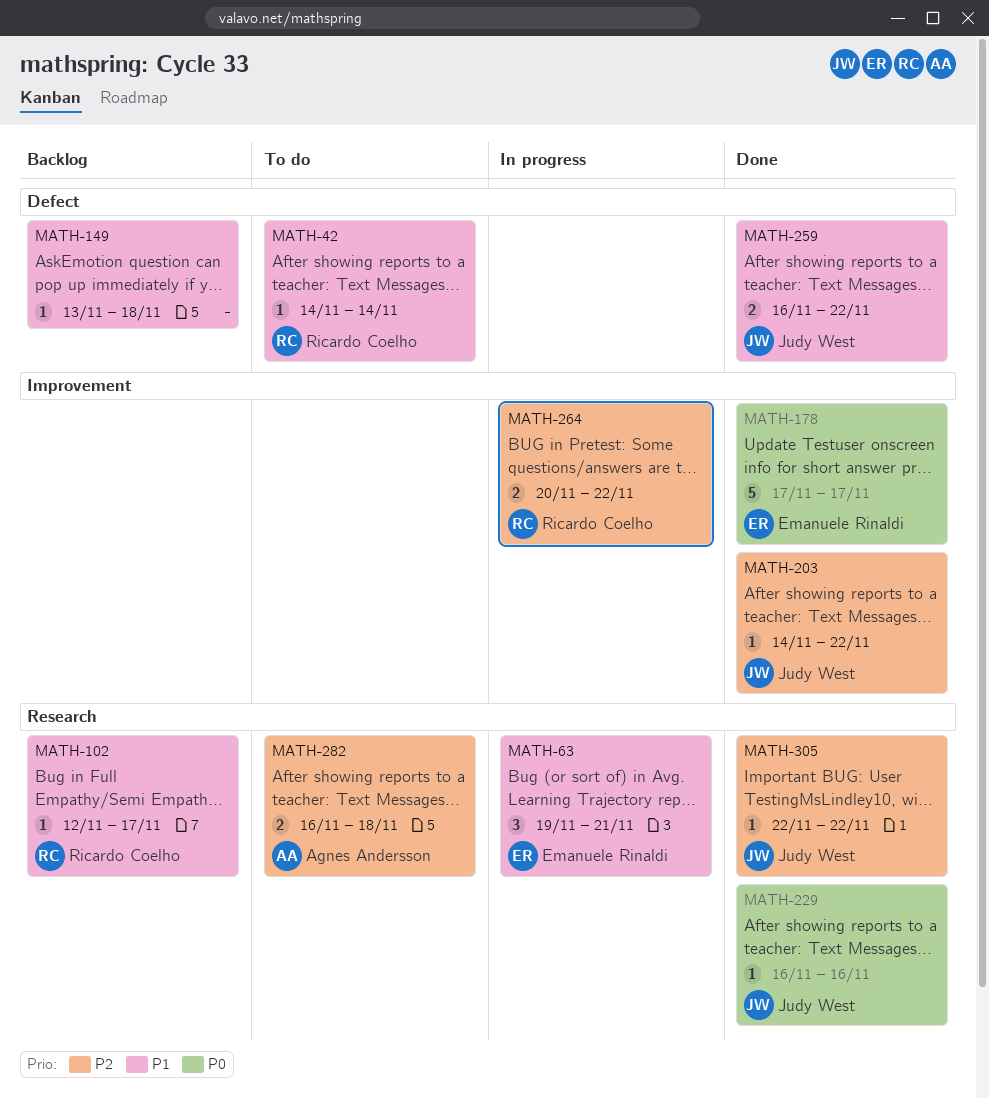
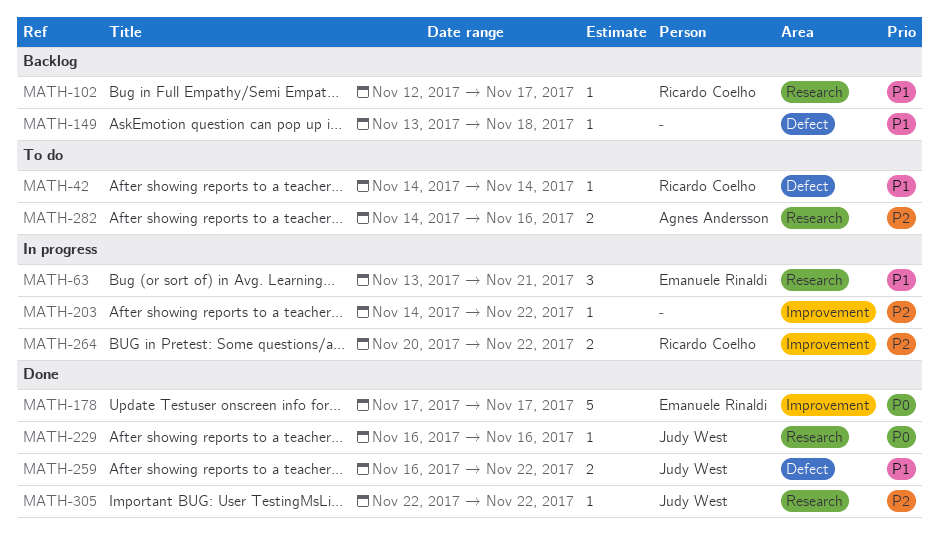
MATH-63, start: Nov 19 -> Nov 13
MATH-203, status: Done -> In progress
MATH-203, owner: Judy West -> none
MATH-282, start: Nov 16 -> Nov 14
MATH-282, due: Nov 18 -> Nov 16

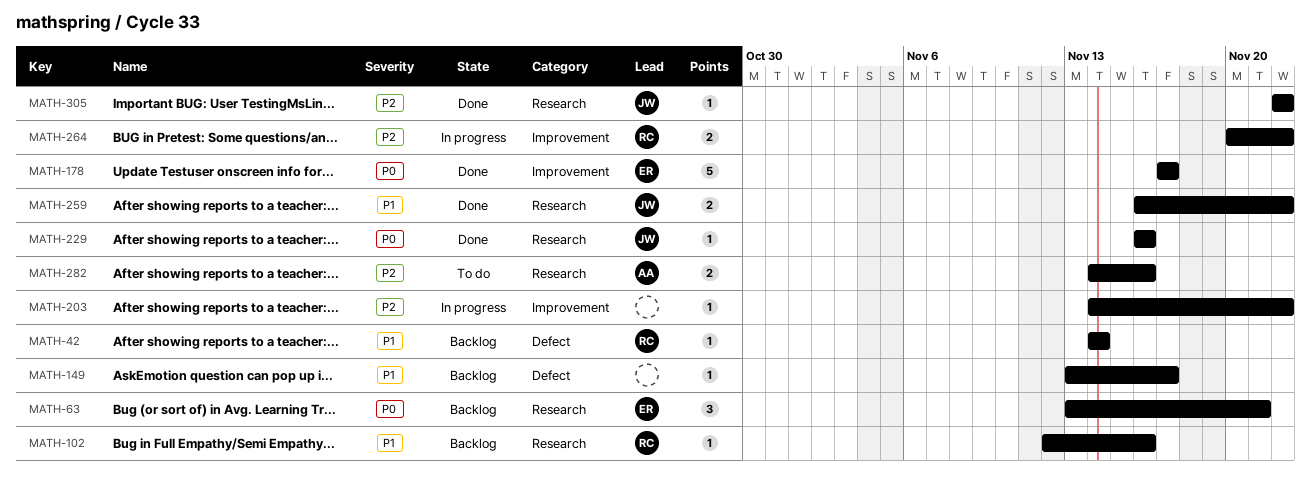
MATH-42, status: To do -> Backlog
MATH-63, status: In progress -> Backlog
MATH-63, priority: P1 -> P0
MATH-102, due: Nov 17 -> Nov 16
MATH-149, due: Nov 18 -> Nov 17
MATH-259, label: Defect -> Research

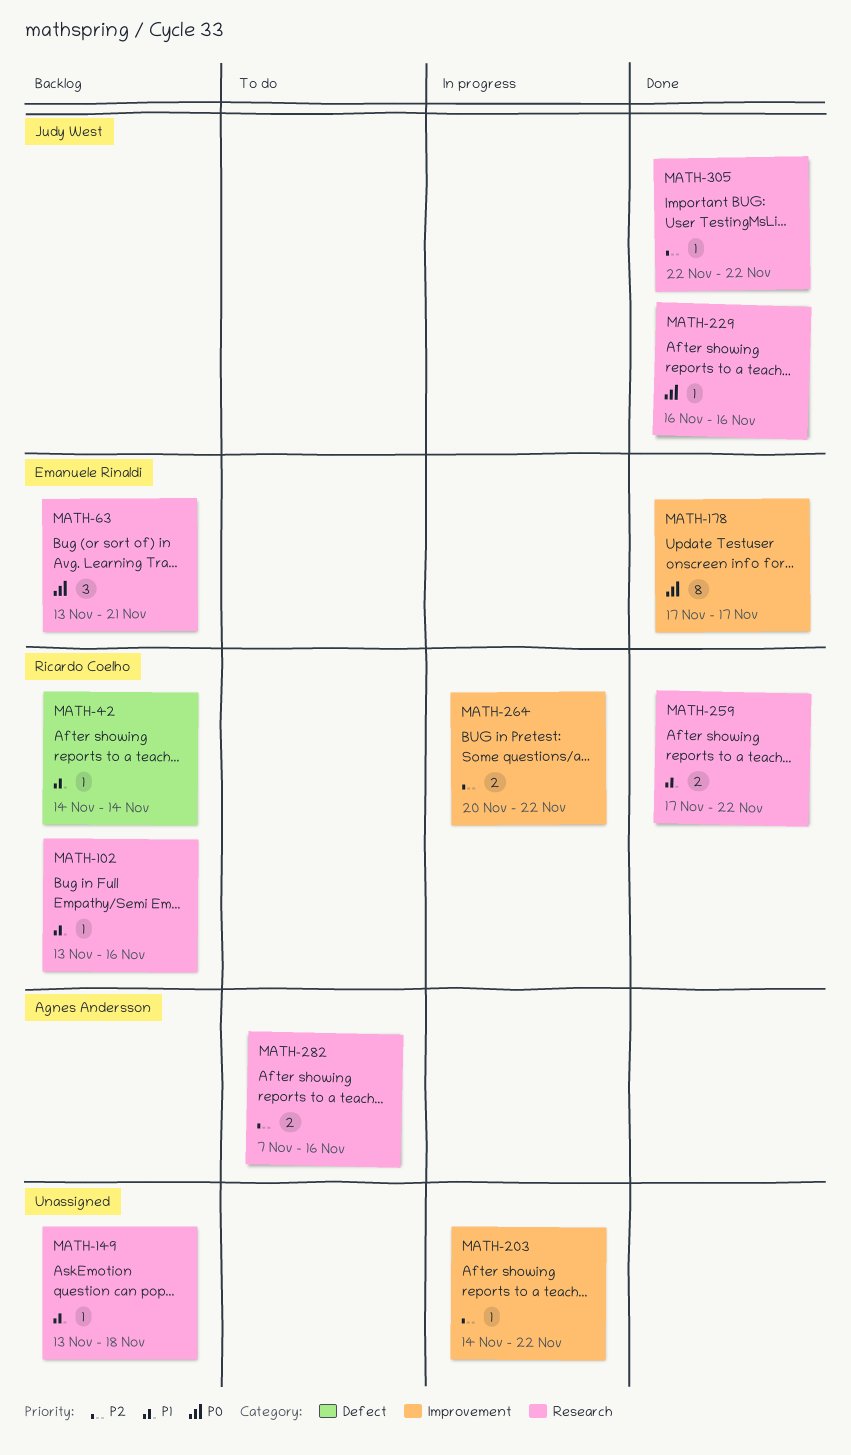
MATH-102, start: Nov 12 -> Nov 13
MATH-149, label: Defect -> Research
MATH-149, due: Nov 17 -> Nov 18
MATH-178, estimate: 5 -> 8
MATH-259, owner: Judy West -> Ricardo Coelho
MATH-259, start: Nov 16 -> Nov 17
MATH-282, start: Nov 14 -> Nov 7

